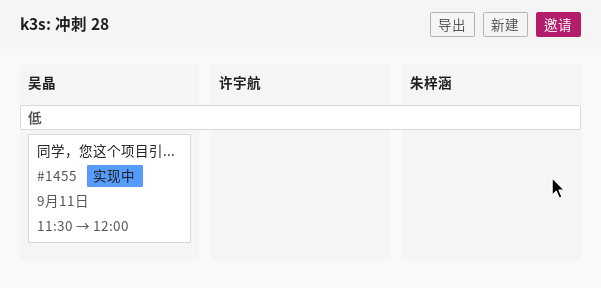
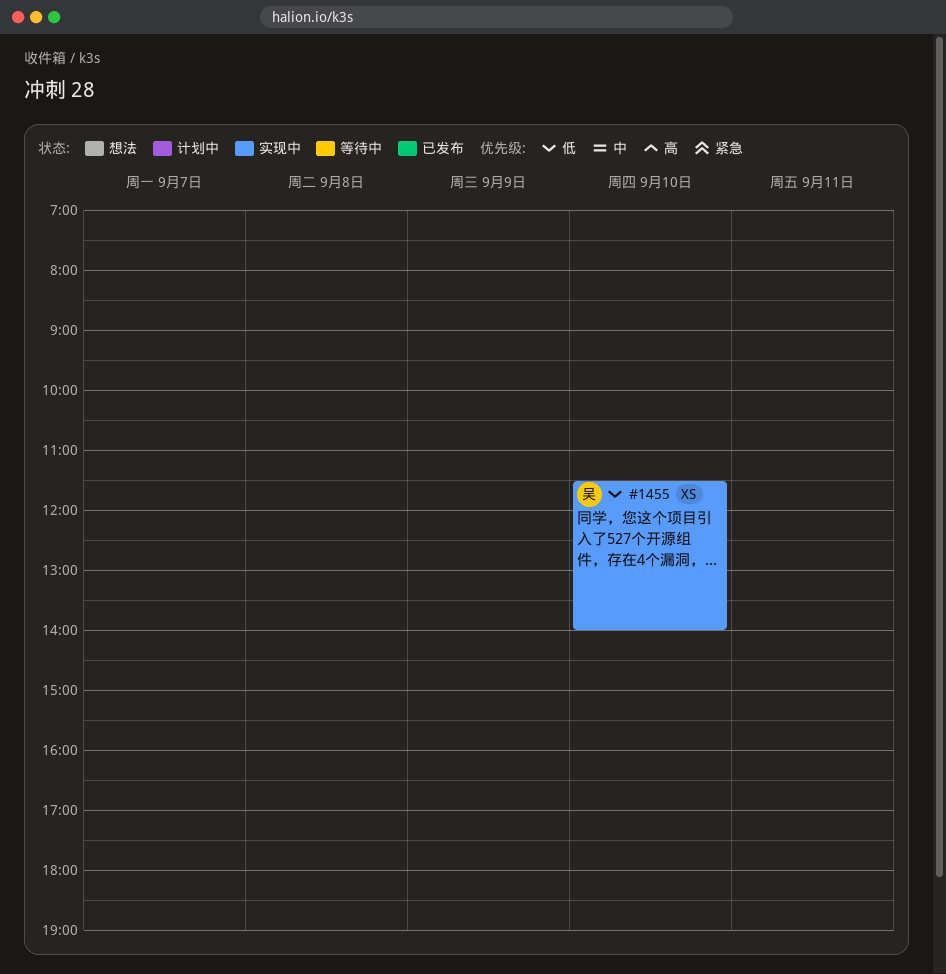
#1455, day: Sep 11 -> Sep 10
#1455, ends: 12:00 -> 14:00

